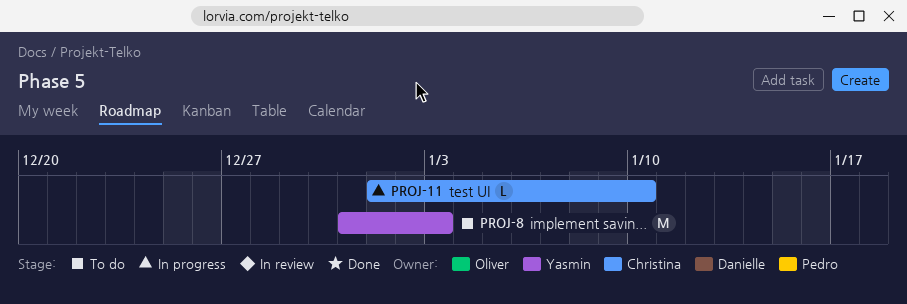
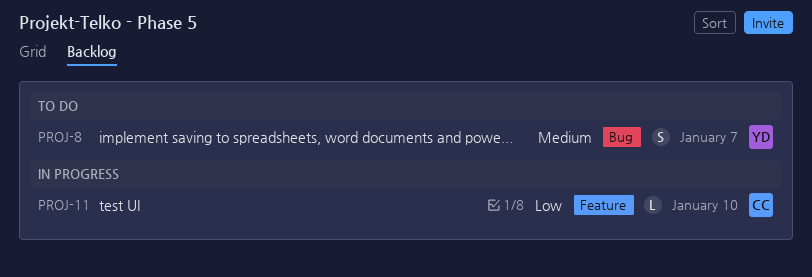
PROJ-8, estimate: M -> S
PROJ-8, due: Jan 3 -> Jan 7

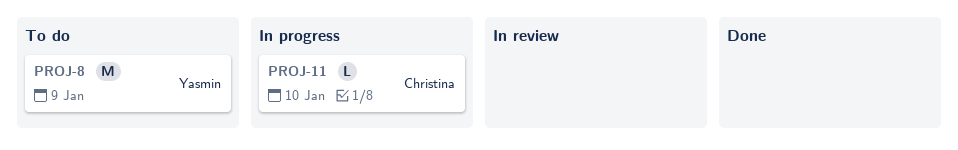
PROJ-8, estimate: S -> M
PROJ-8, due: Jan 7 -> Jan 9

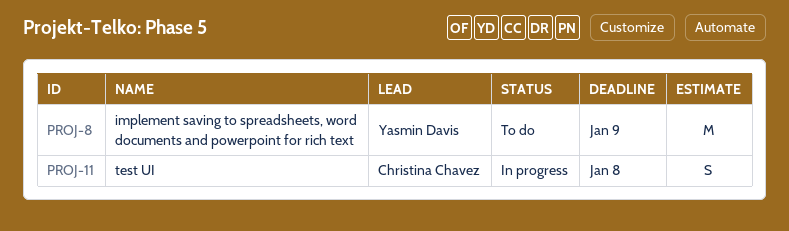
PROJ-11, estimate: L -> S
PROJ-11, due: Jan 10 -> Jan 8

